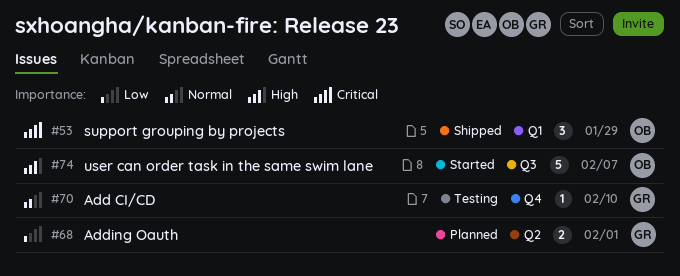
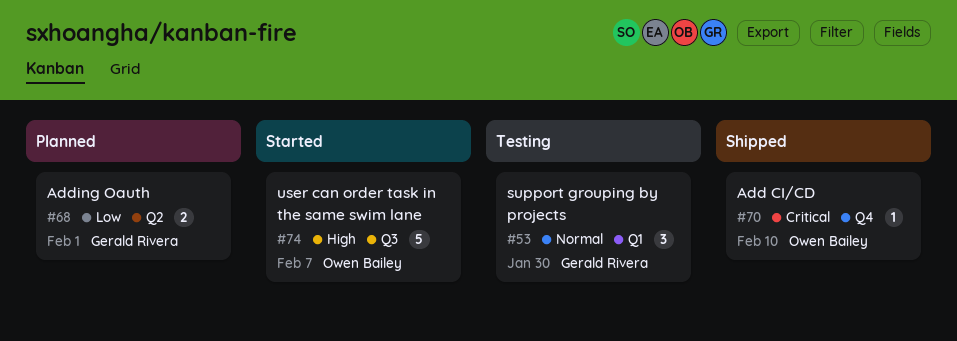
#53, status: Shipped -> Testing
#53, owner: Owen Bailey -> Gerald Rivera
#53, priority: Critical -> Normal
#53, due: Jan 29 -> Jan 30
#70, status: Testing -> Shipped
#70, owner: Gerald Rivera -> Owen Bailey
#70, priority: Normal -> Critical

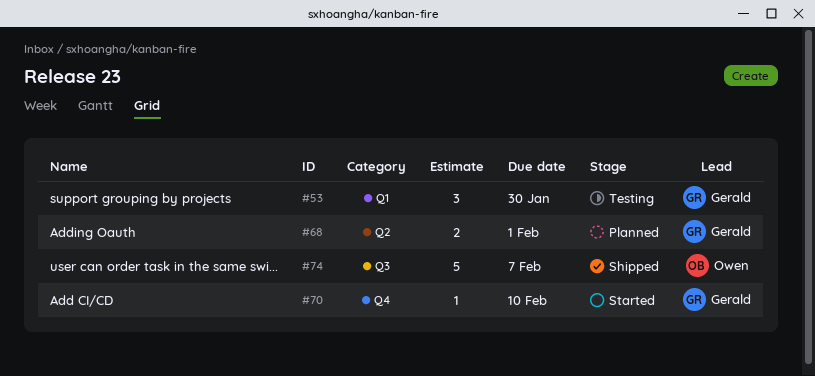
#70, status: Shipped -> Started
#70, owner: Owen Bailey -> Gerald Rivera
#74, status: Started -> Shipped

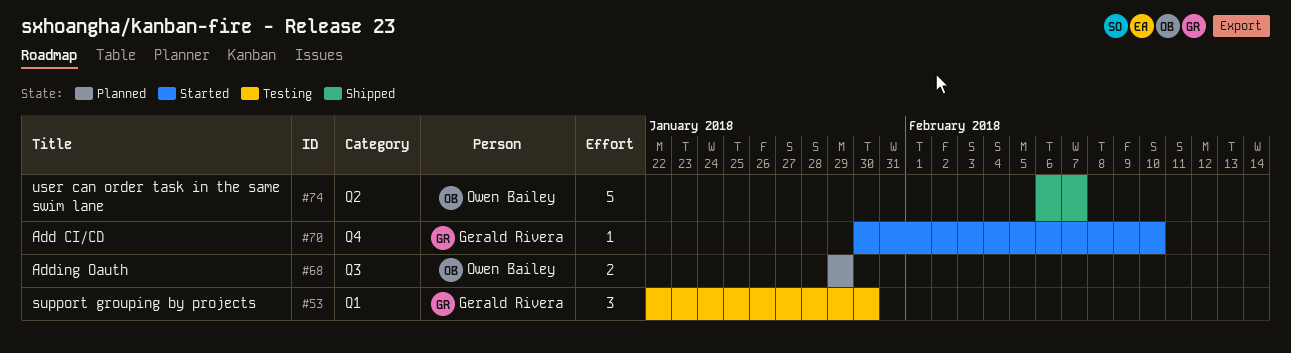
#68, owner: Gerald Rivera -> Owen Bailey
#68, label: Q2 -> Q3
#68, due: Feb 1 -> Jan 29
#74, label: Q3 -> Q2

